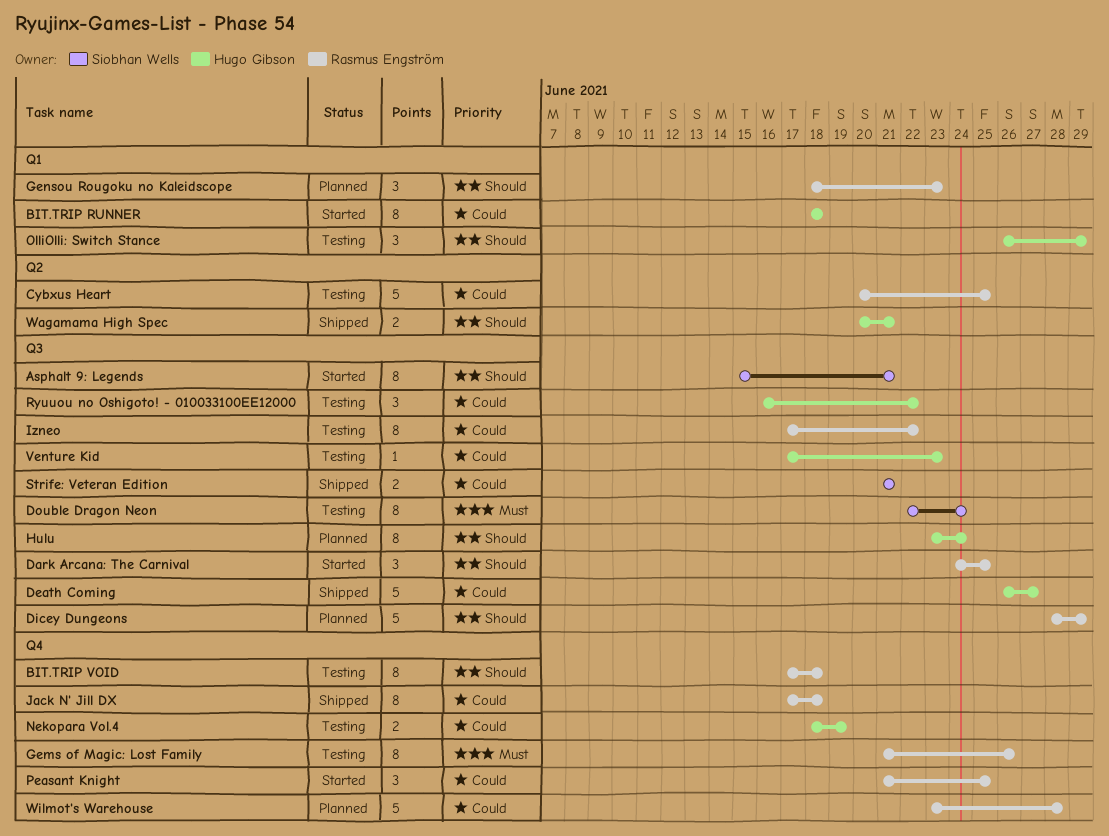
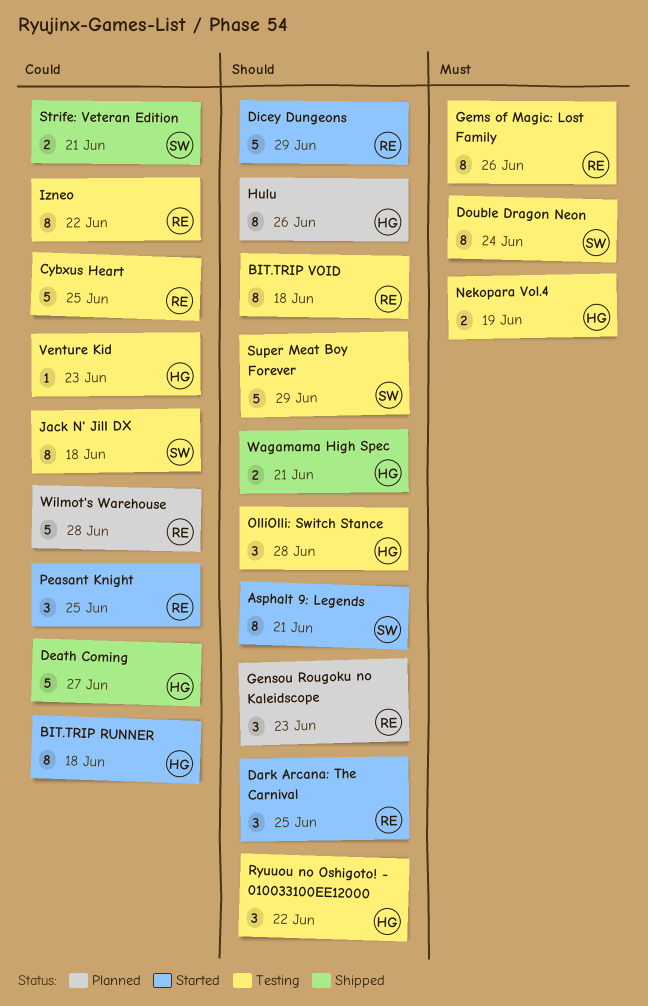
Dicey Dungeons, status: Planned -> Started
Hulu, due: Jun 24 -> Jun 26
Jack N' Jill DX, status: Shipped -> Testing
Jack N' Jill DX, owner: Rasmus Engström -> Siobhan Wells
Nekopara Vol.4, priority: Could -> Must
OlliOlli: Switch Stance, due: Jun 29 -> Jun 28
Ryuuou no Oshigoto! - 010033100EE12000, priority: Could -> Should
Super Meat Boy Forever: none -> present

